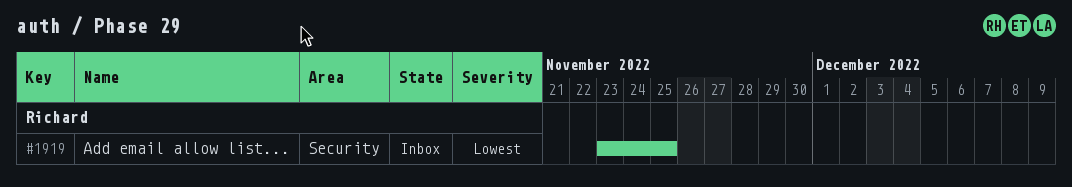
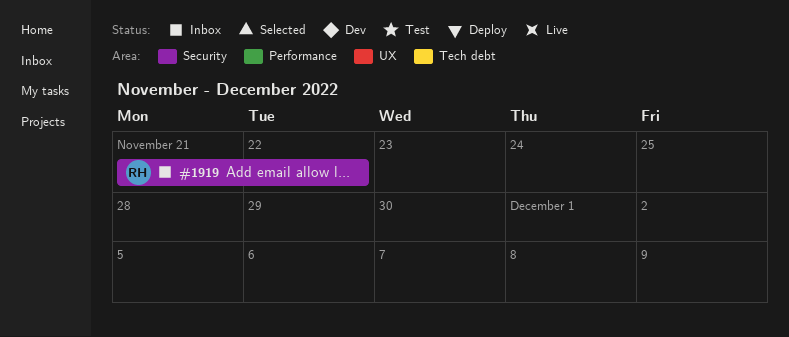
#1919, start: Nov 23 -> Nov 21
#1919, due: Nov 25 -> Nov 22

